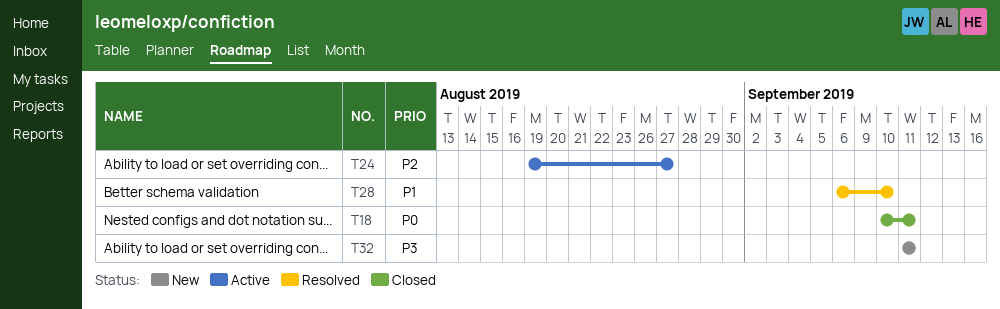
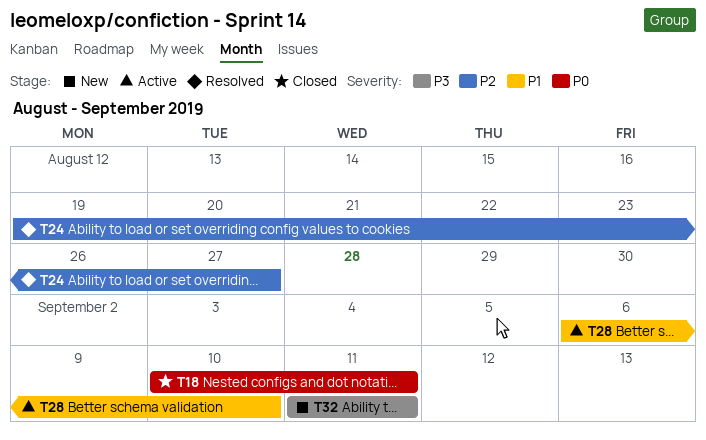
T24, status: Active -> Resolved
T28, status: Resolved -> Active

